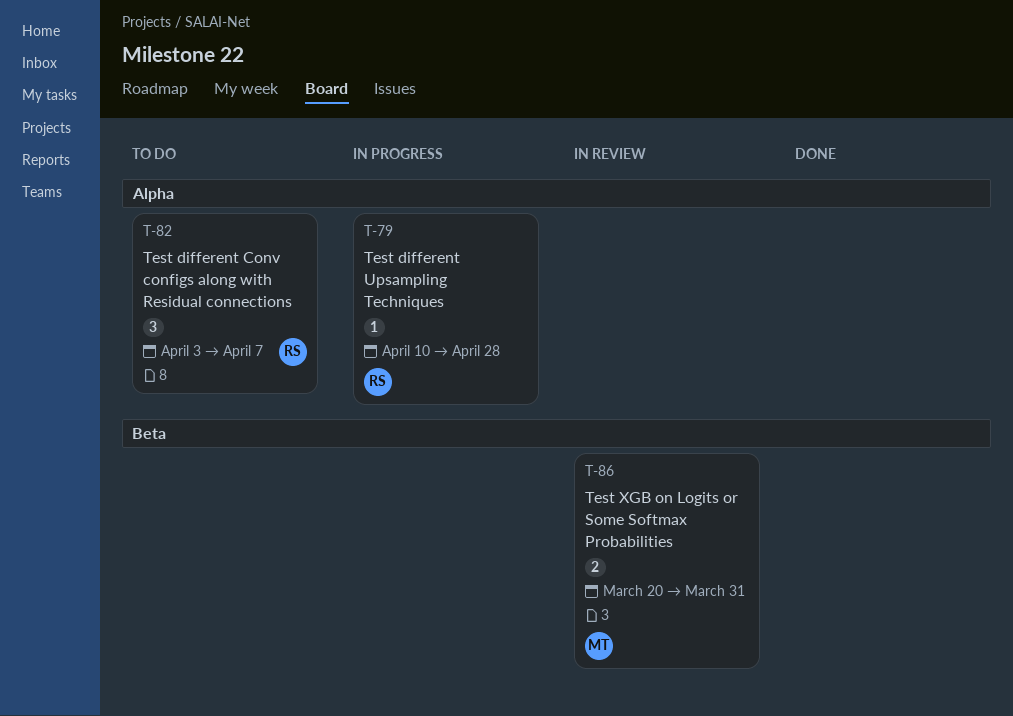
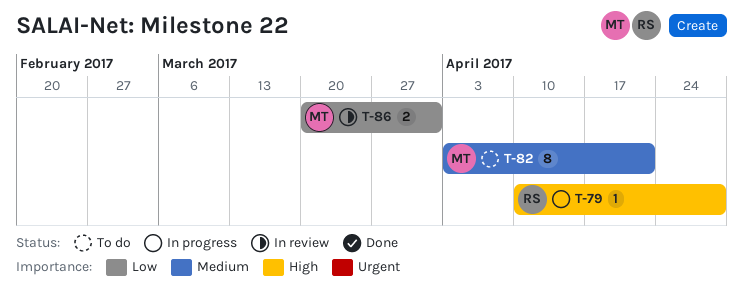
T-82, owner: RS -> MT
T-82, estimate: 3 -> 8
T-82, due: Apr 7 -> Apr 21

